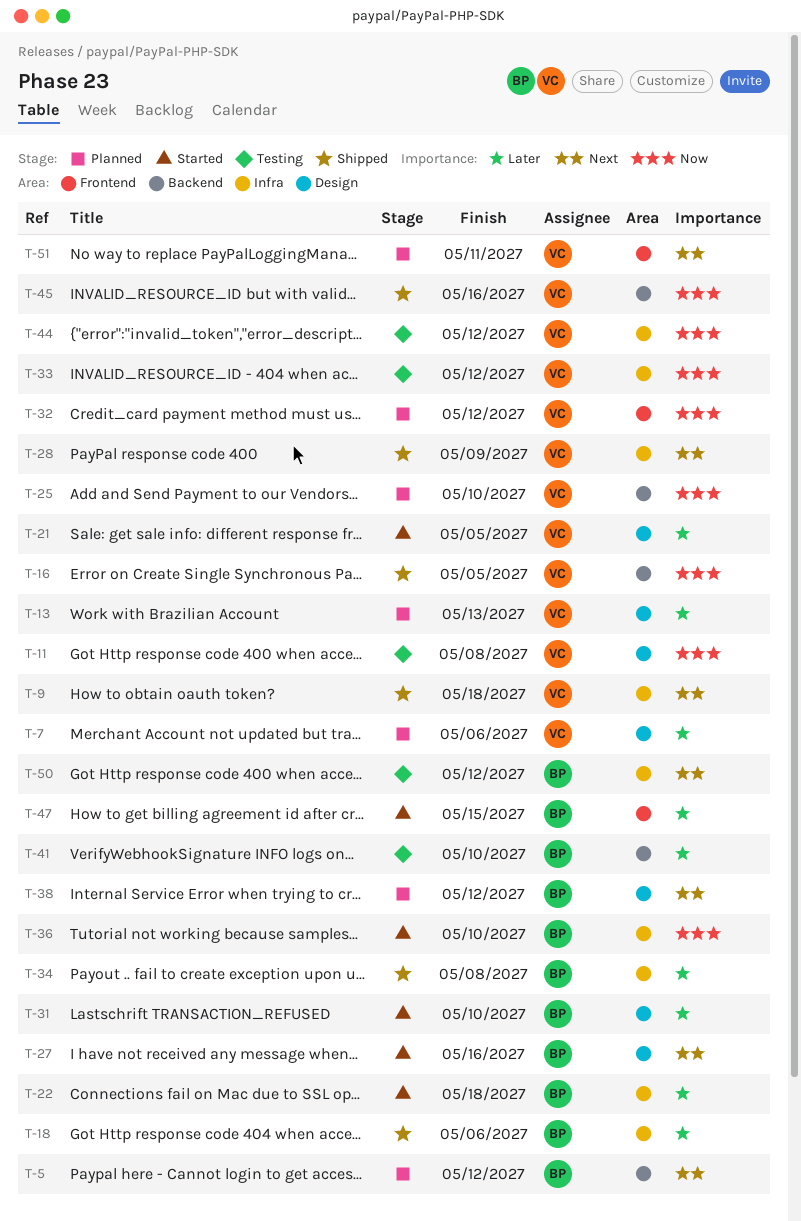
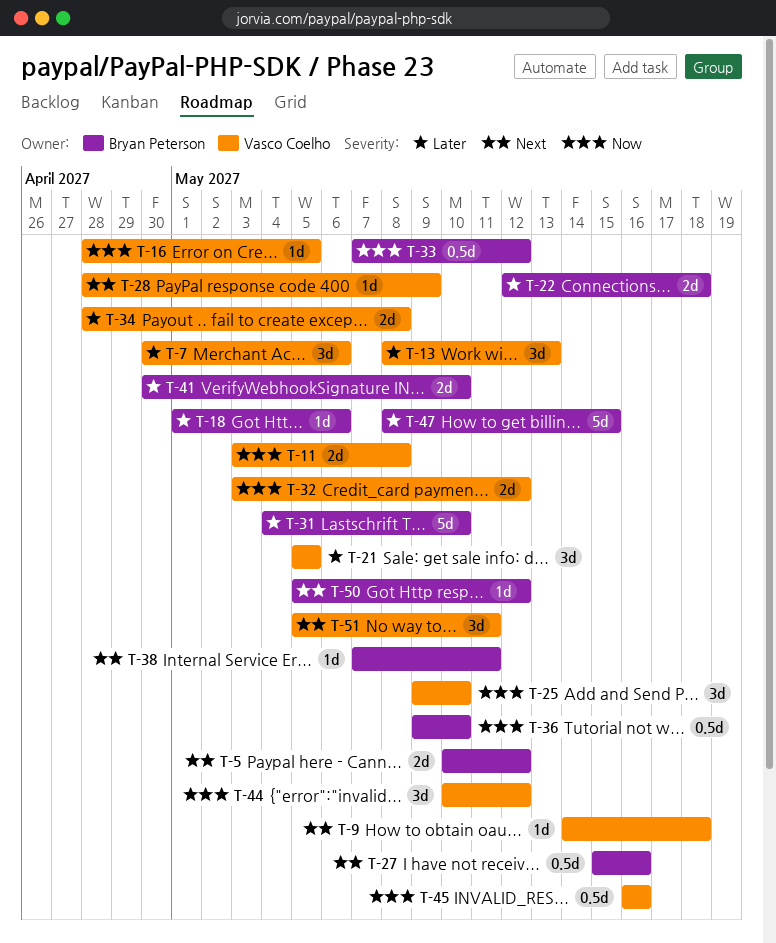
T-33, owner: Vasco Coelho -> Bryan Peterson
T-34, owner: Bryan Peterson -> Vasco Coelho
T-38, due: May 12 -> May 11

